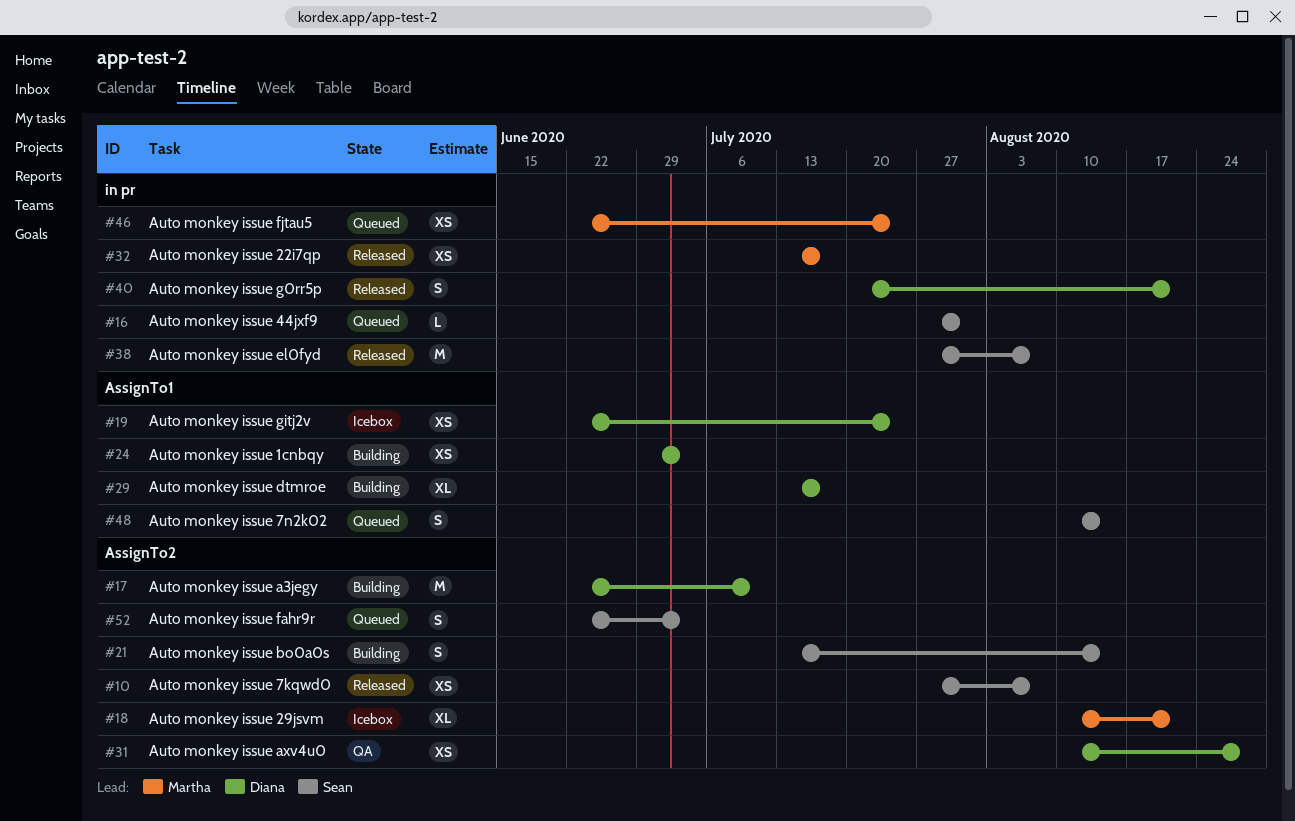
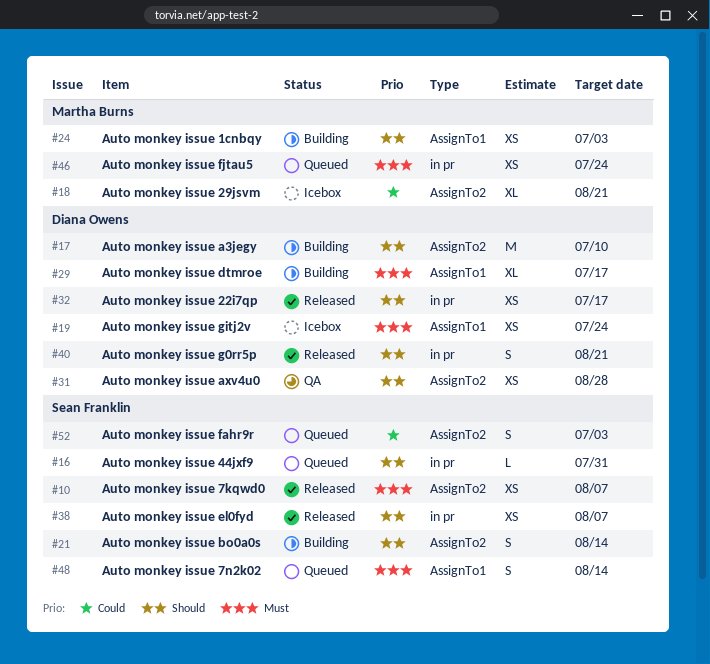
#24, owner: Diana Owens -> Martha Burns
#32, owner: Martha Burns -> Diana Owens
#38, estimate: M -> XS

